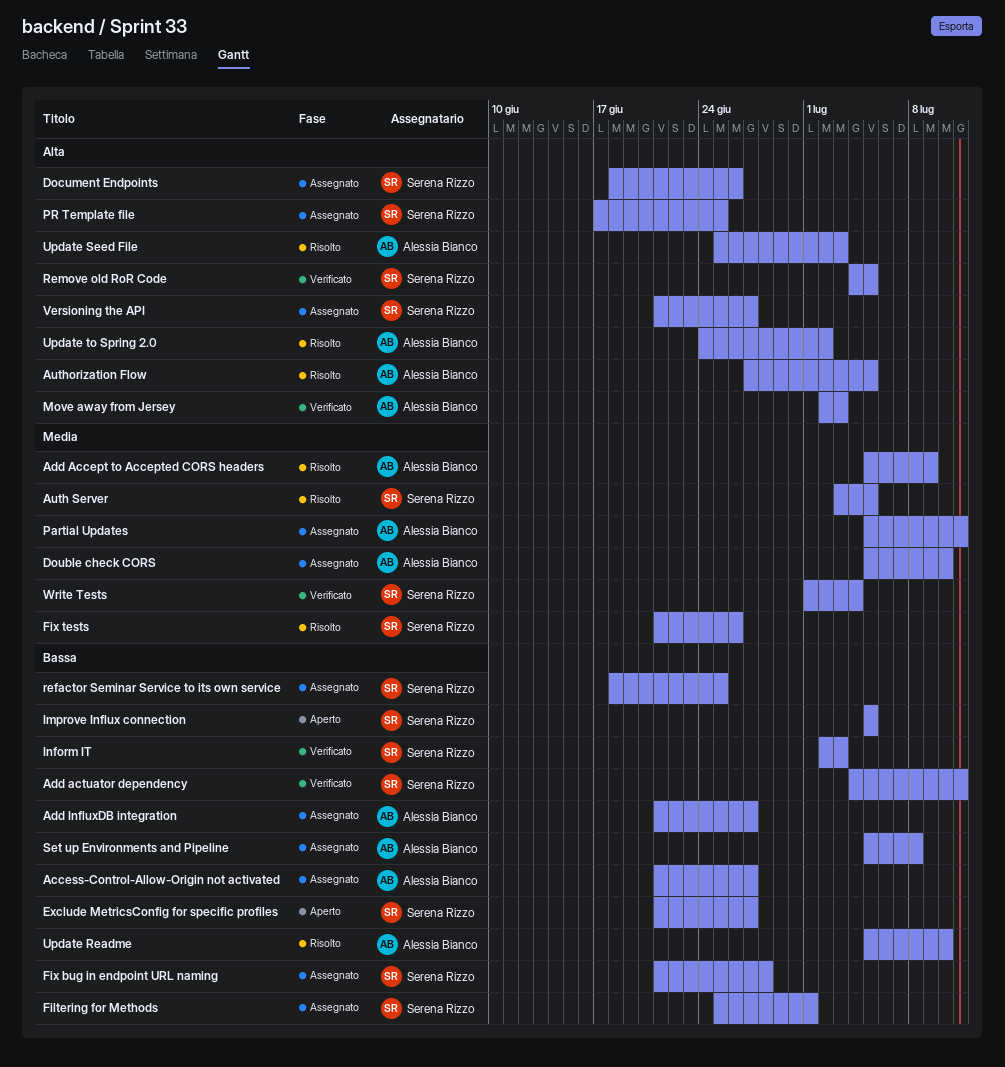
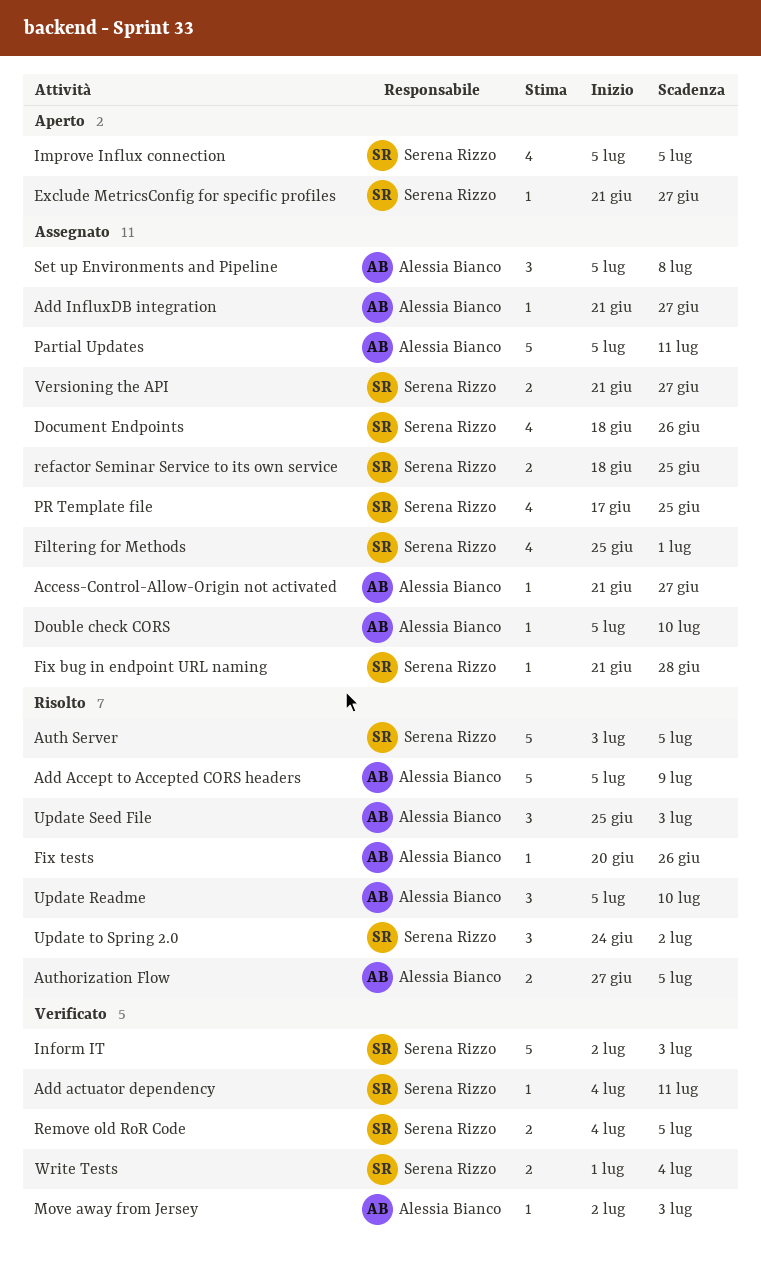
Fix tests, owner: Serena Rizzo -> Alessia Bianco
Fix tests, start: Jun 21 -> Jun 20
Update to Spring 2.0, owner: Alessia Bianco -> Serena Rizzo

